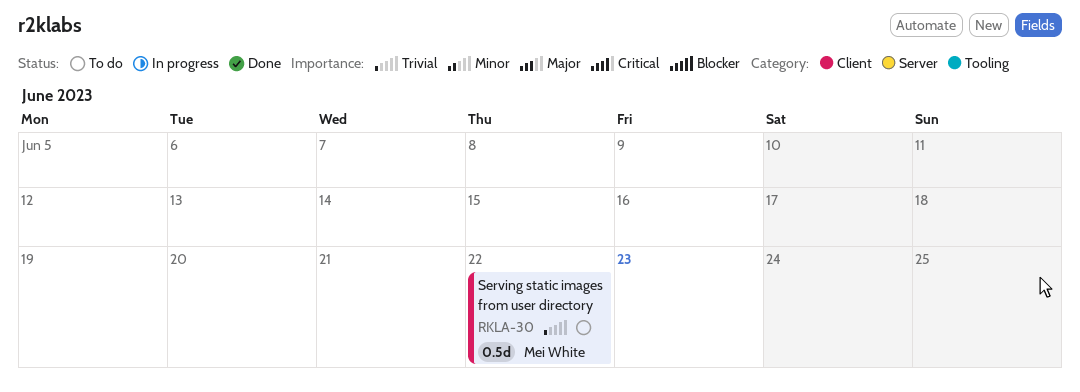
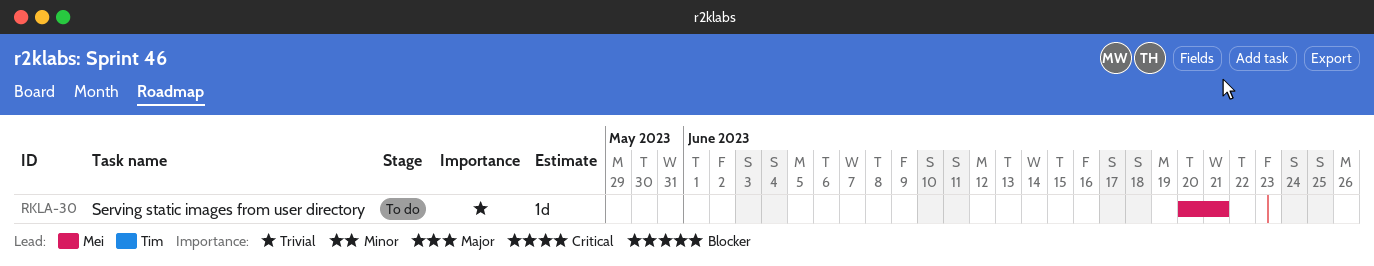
RKLA-30, estimate: 0.5d -> 1d
RKLA-30, due: Jun 22 -> Jun 21

